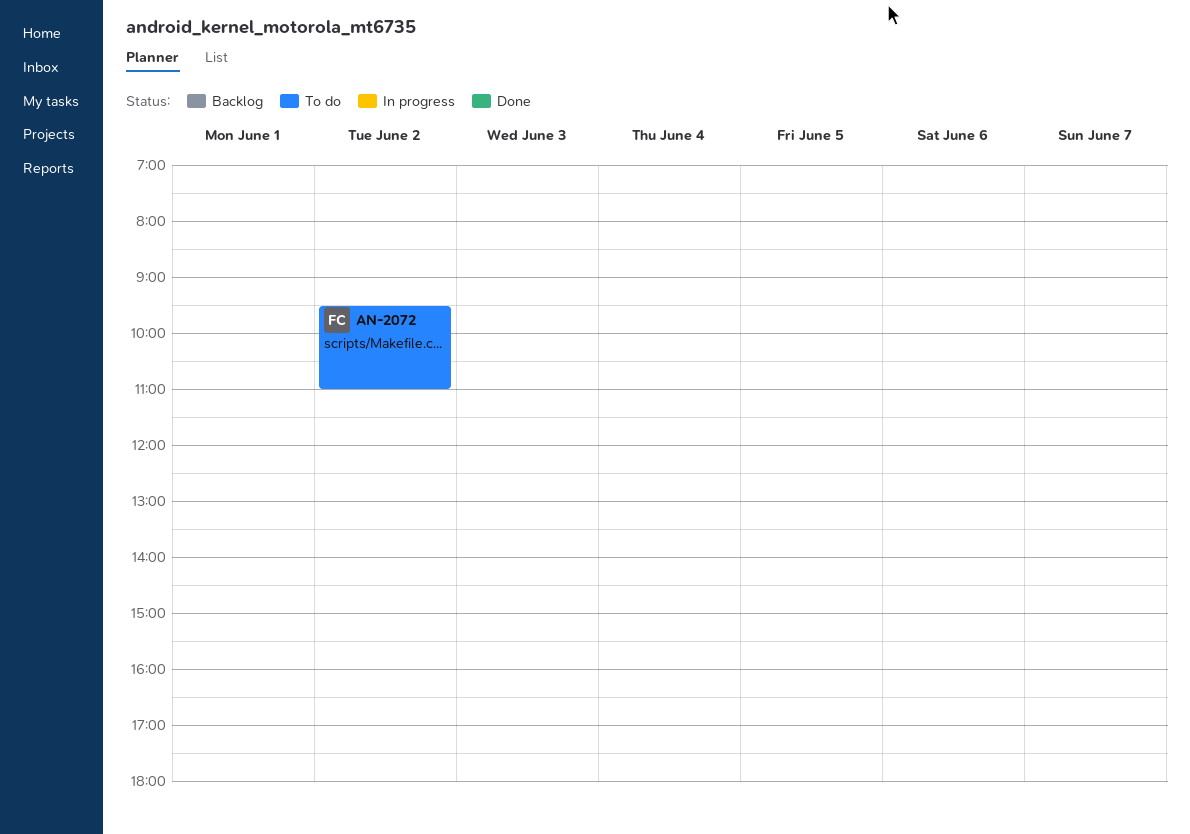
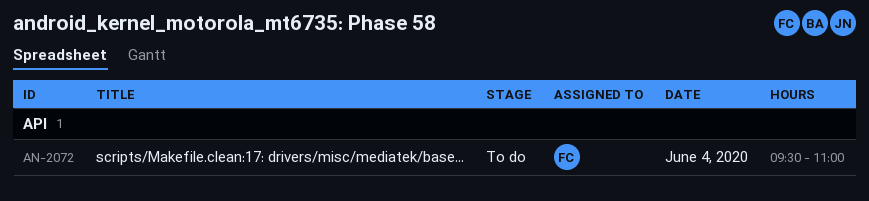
AN-2072, day: Jun 2 -> Jun 4

